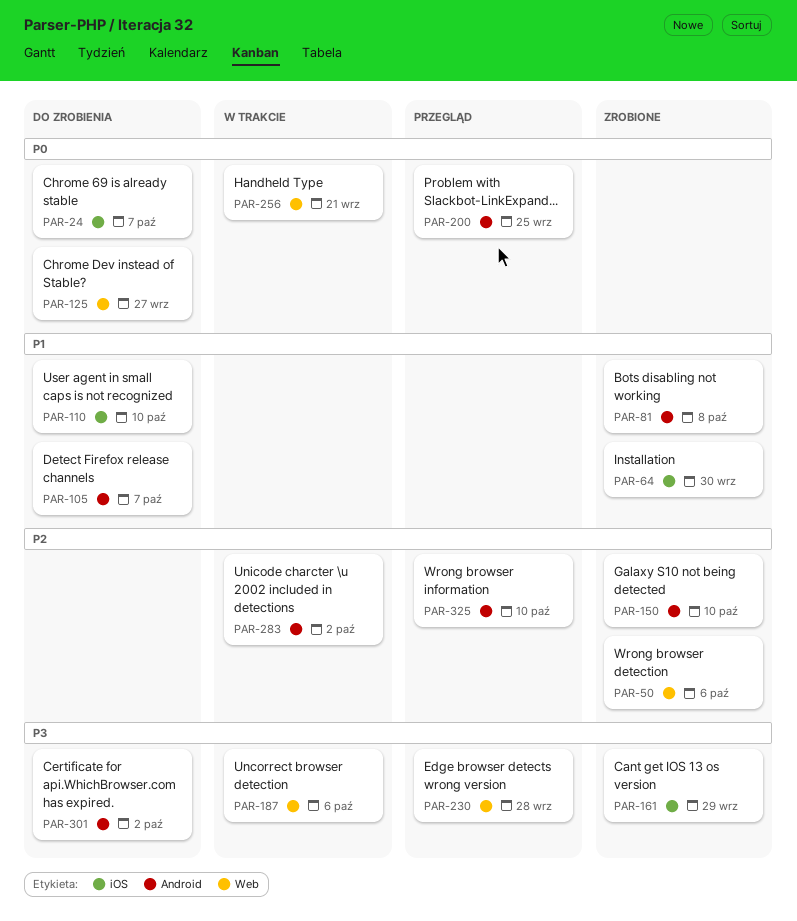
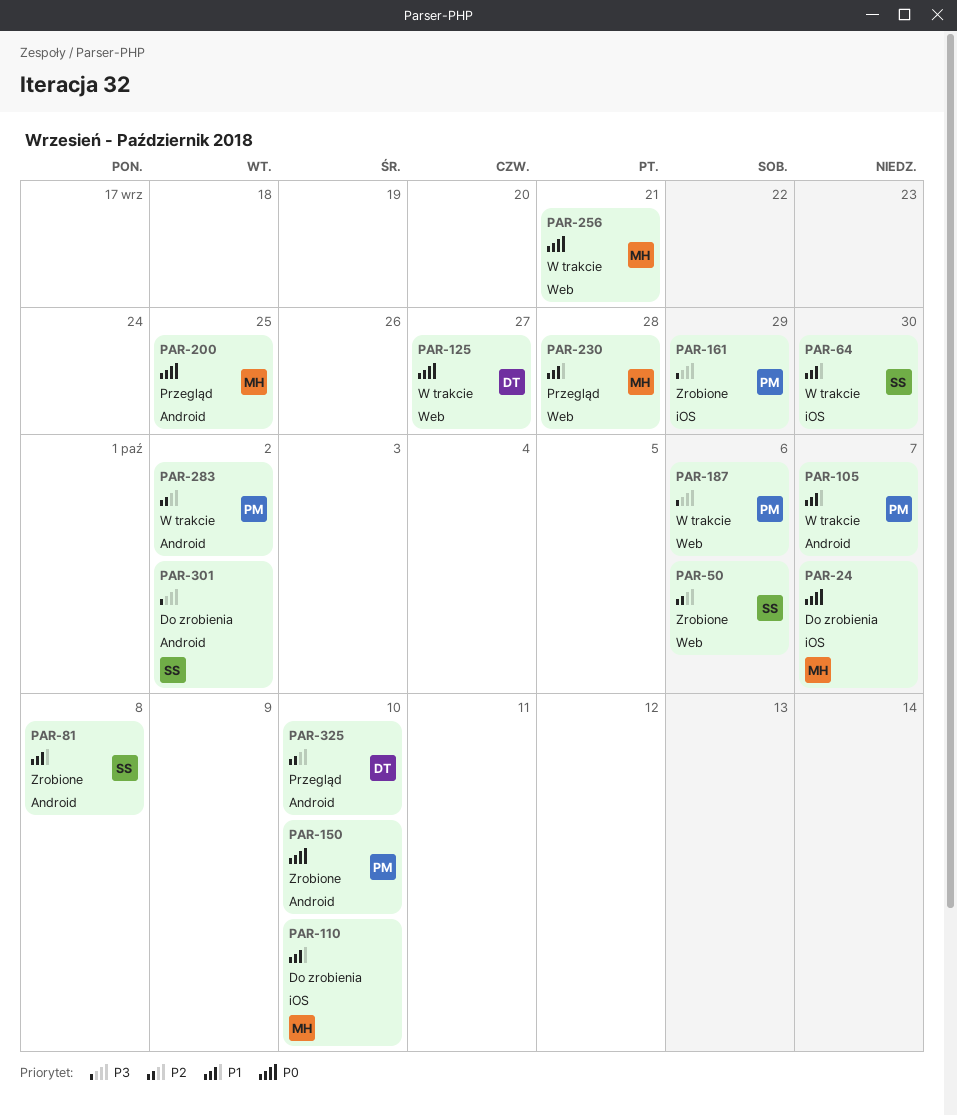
PAR-64, status: Zrobione -> W trakcie
PAR-105, status: Do zrobienia -> W trakcie
PAR-125, status: Do zrobienia -> W trakcie
PAR-150, priority: P2 -> P0
PAR-230, priority: P3 -> P1

